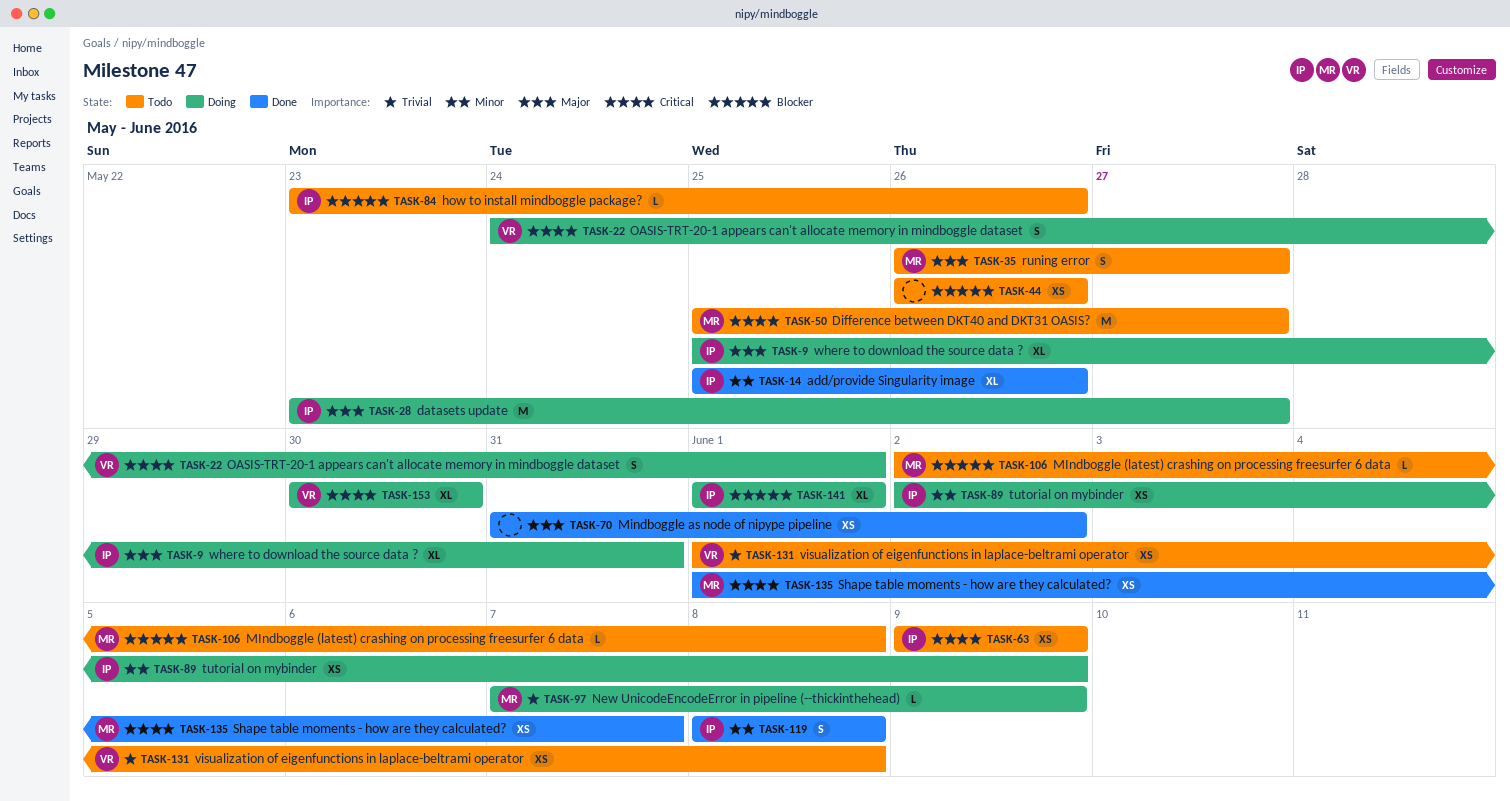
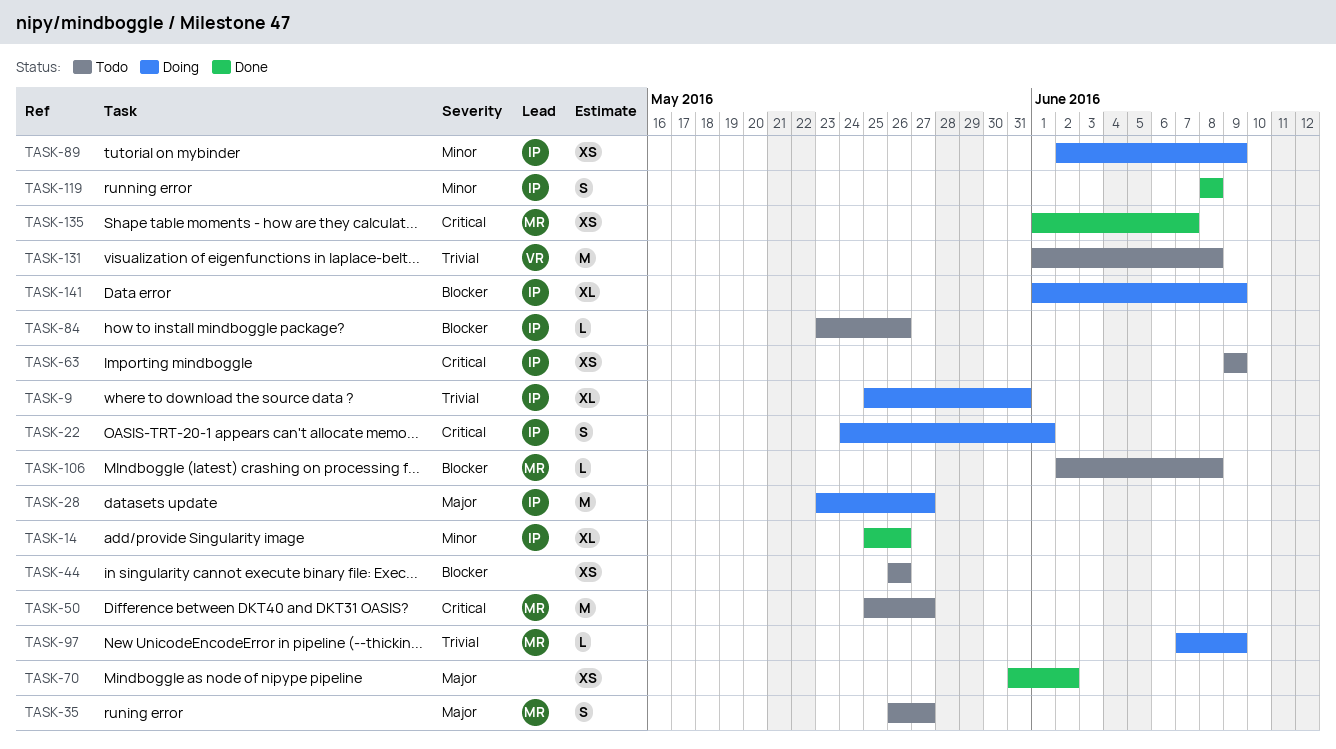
TASK-9, priority: Major -> Trivial
TASK-22, owner: VR -> IP
TASK-131, estimate: XS -> M
TASK-141, due: Jun 1 -> Jun 9
TASK-153: present -> none

